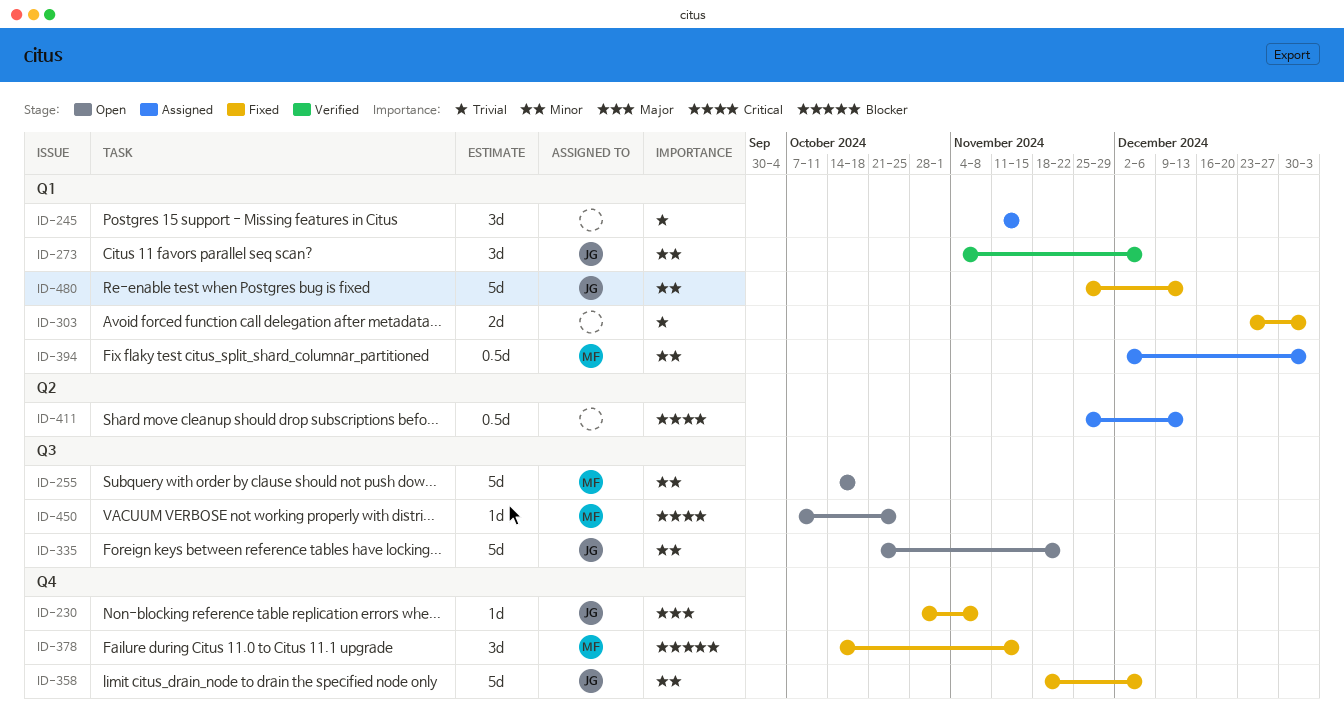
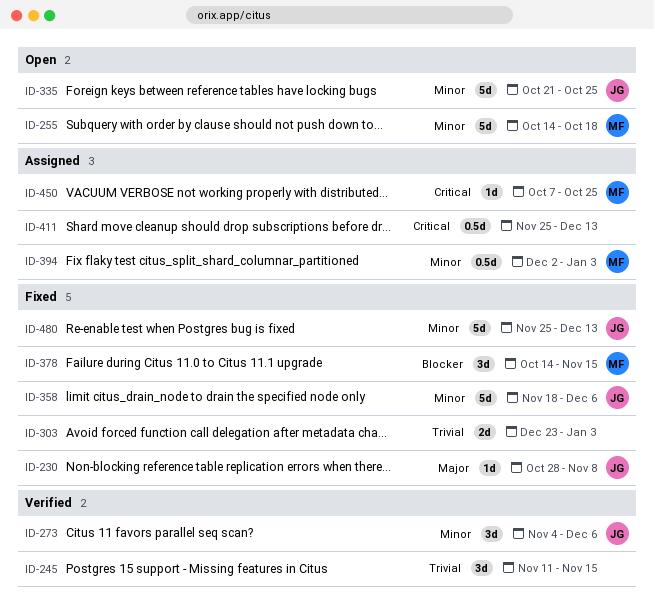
ID-245, status: Assigned -> Verified
ID-335, due: Nov 22 -> Oct 25
ID-450, status: Open -> Assigned

